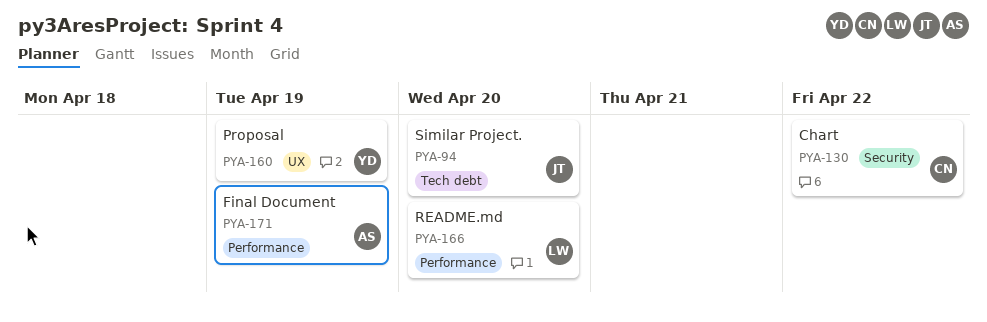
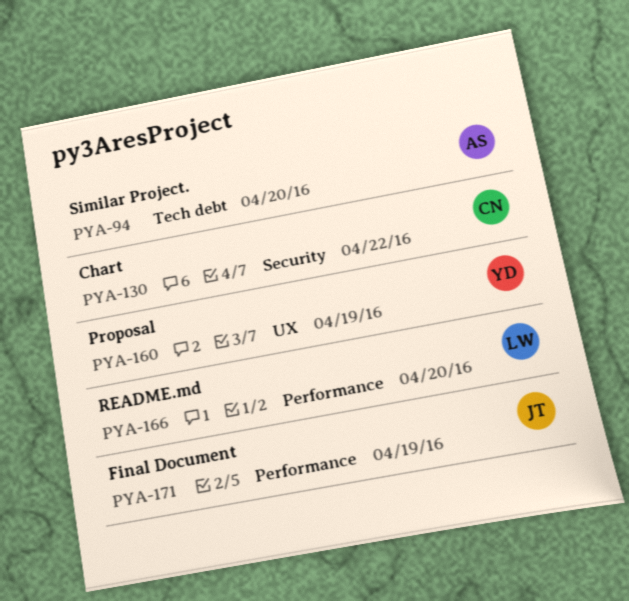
PYA-94, owner: JT -> AS
PYA-171, owner: AS -> JT

